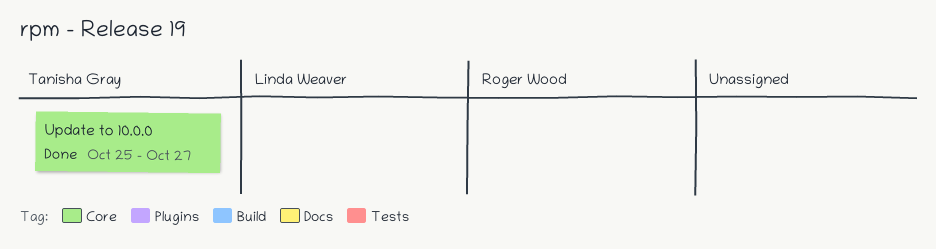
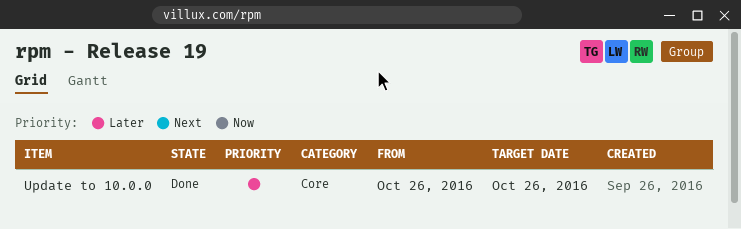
Update to 10.0.0, start: Oct 25 -> Oct 26
Update to 10.0.0, due: Oct 27 -> Oct 26

